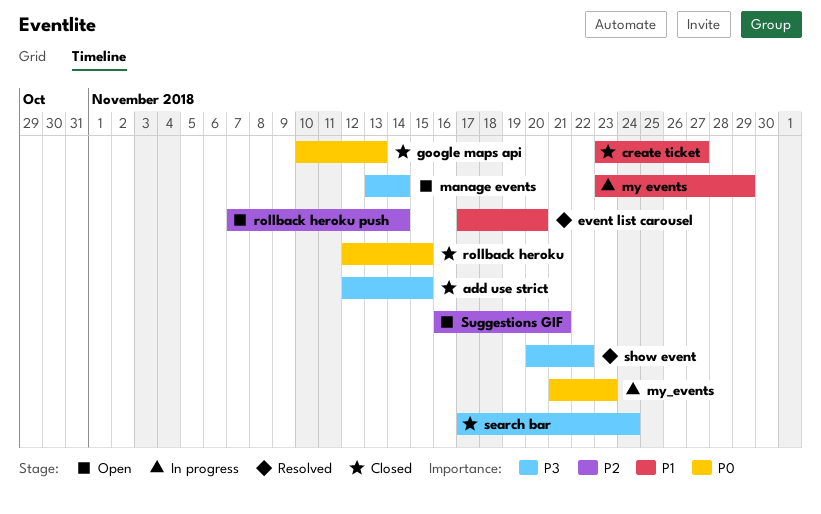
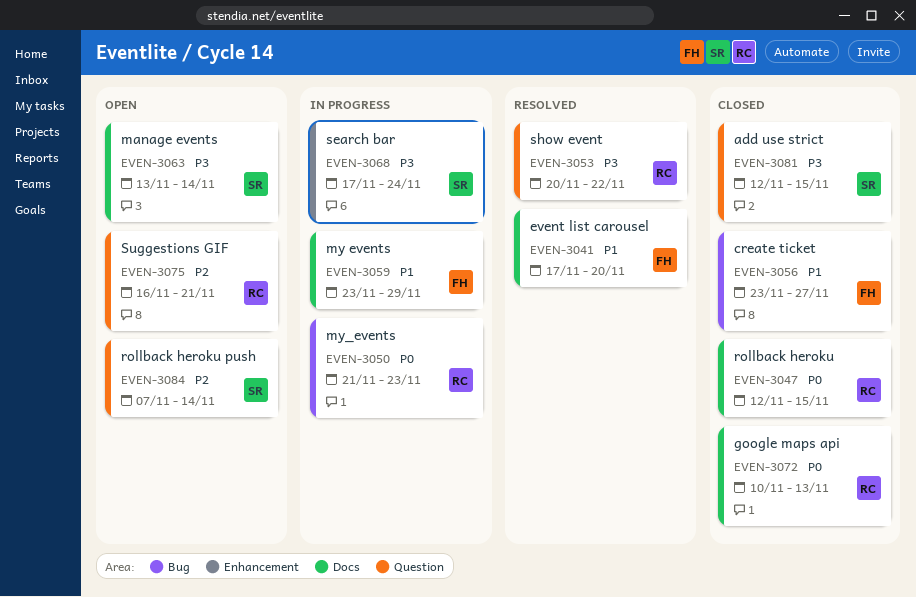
search bar, status: Closed -> In progress

